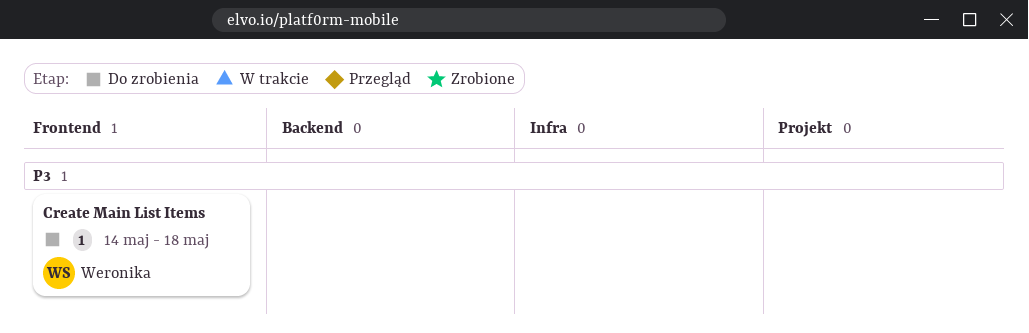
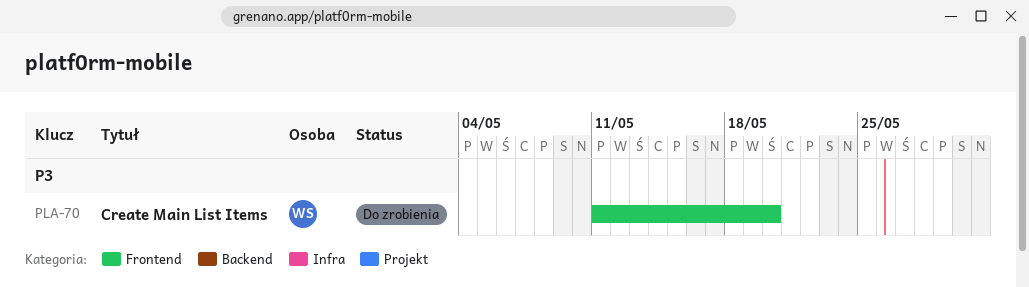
Create Main List Items, start: May 14 -> May 11
Create Main List Items, due: May 18 -> May 20

